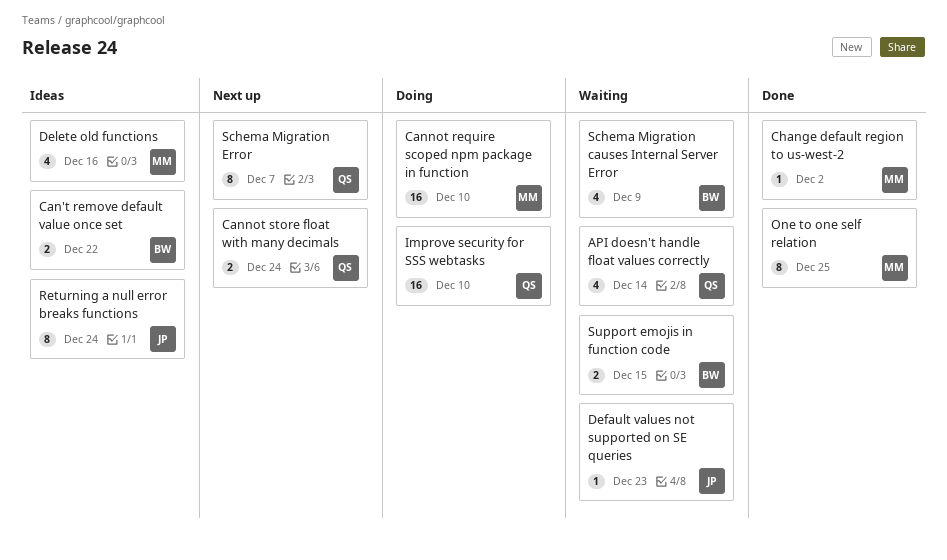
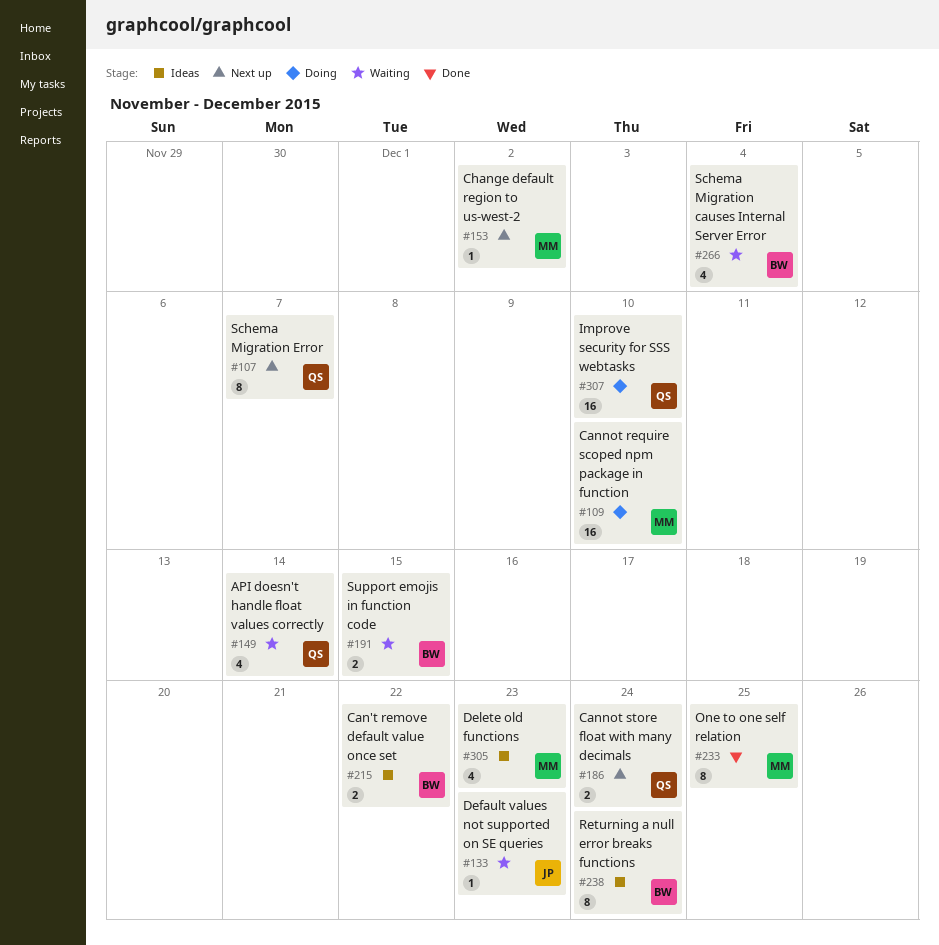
Change default region to us-west-2, status: Done -> Next up
Delete old functions, due: Dec 16 -> Dec 23
Returning a null error breaks functions, owner: JP -> BW
Schema Migration causes Internal Server Error, due: Dec 9 -> Dec 4

